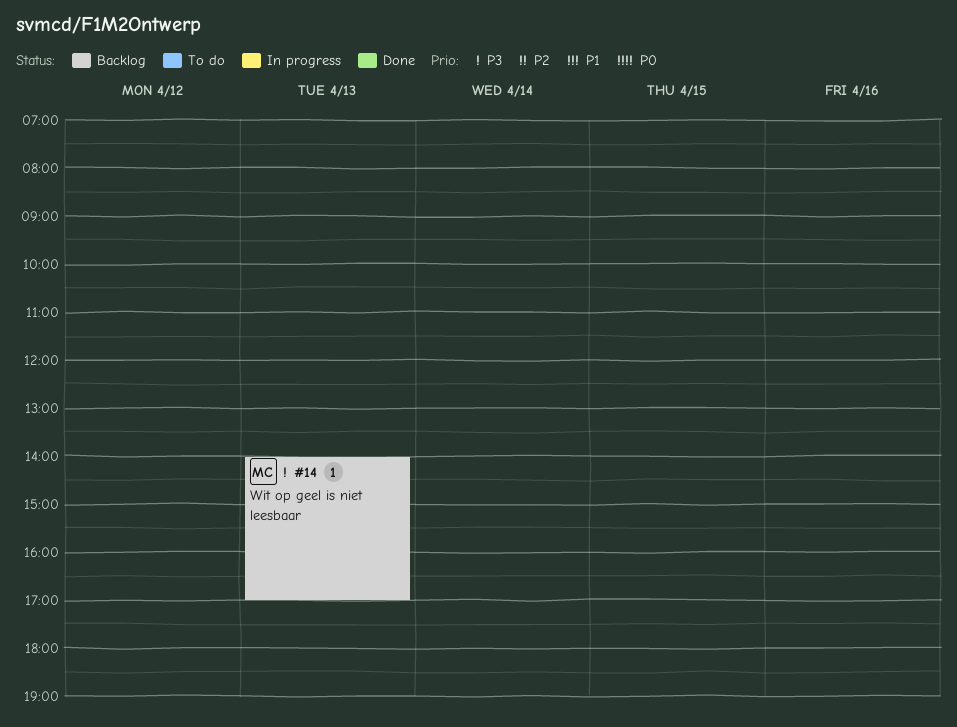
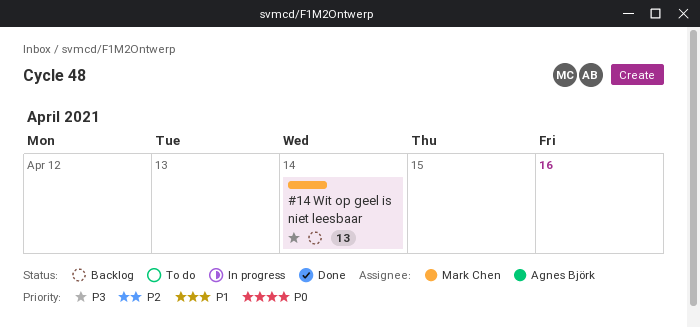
#14, estimate: 1 -> 13
#14, day: Apr 13 -> Apr 14

